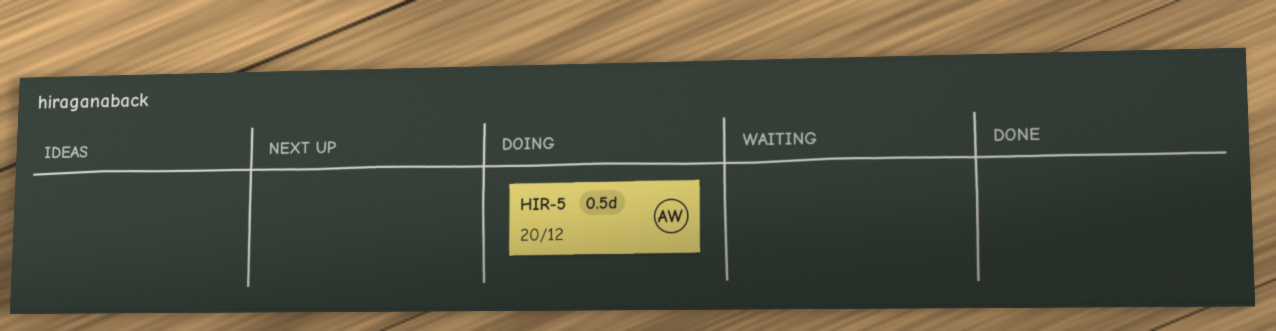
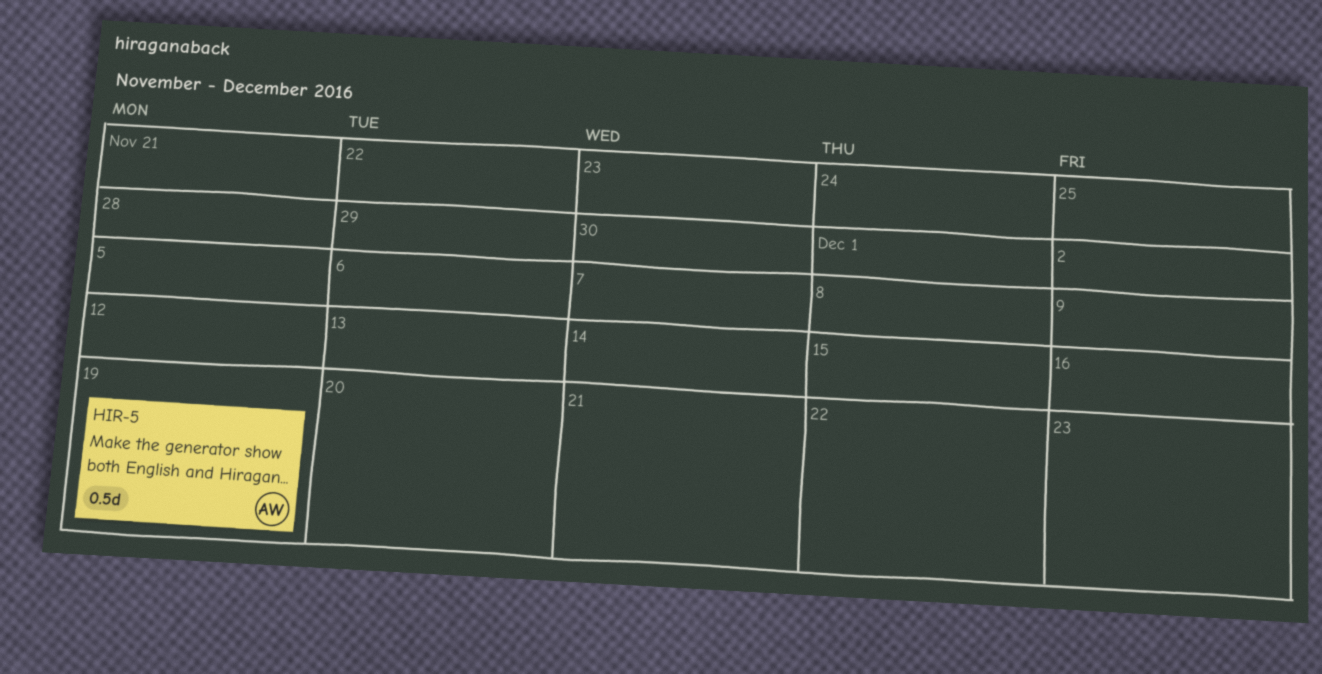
HIR-5, due: Dec 20 -> Dec 19

